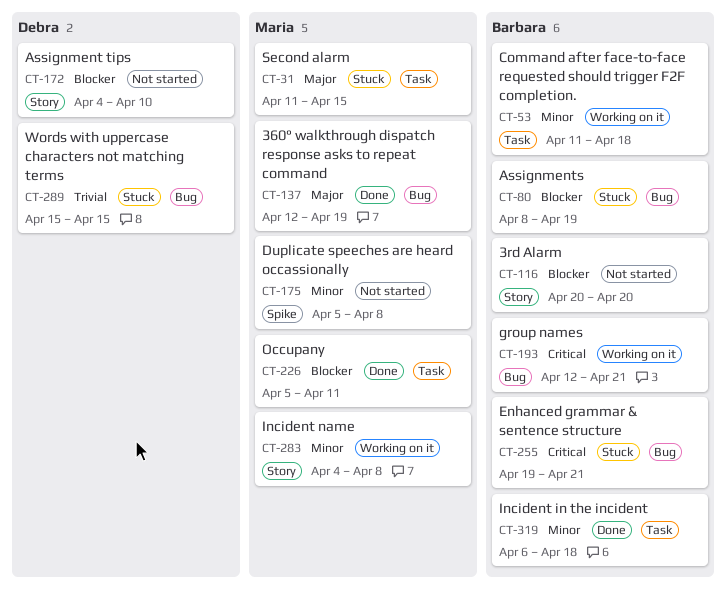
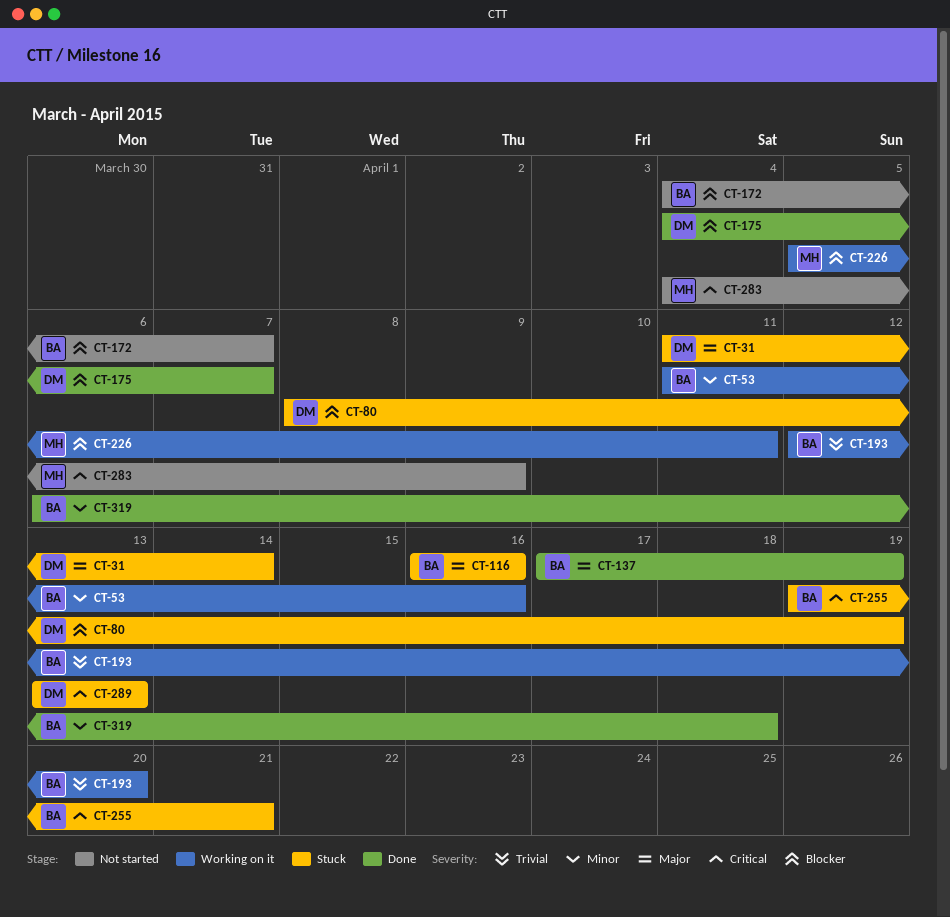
CT-31, owner: Maria -> Debra
CT-31, due: Apr 15 -> Apr 14
CT-53, due: Apr 18 -> Apr 16
CT-80, owner: Barbara -> Debra
CT-116, status: Not started -> Stuck
CT-116, priority: Blocker -> Major
CT-116, start: Apr 20 -> Apr 16
CT-116, due: Apr 20 -> Apr 16
CT-137, owner: Maria -> Barbara
CT-137, start: Apr 12 -> Apr 17
CT-172, owner: Debra -> Barbara
CT-172, due: Apr 10 -> Apr 7
CT-175, status: Not started -> Done
CT-175, owner: Maria -> Debra
CT-175, priority: Minor -> Blocker
CT-175, start: Apr 5 -> Apr 4
CT-175, due: Apr 8 -> Apr 7
CT-193, priority: Critical -> Trivial
CT-193, due: Apr 21 -> Apr 20
CT-226, status: Done -> Working on it
CT-283, status: Working on it -> Not started
CT-283, priority: Minor -> Critical
CT-283, due: Apr 8 -> Apr 9
CT-289, priority: Trivial -> Critical
CT-289, start: Apr 15 -> Apr 13
CT-289, due: Apr 15 -> Apr 13

